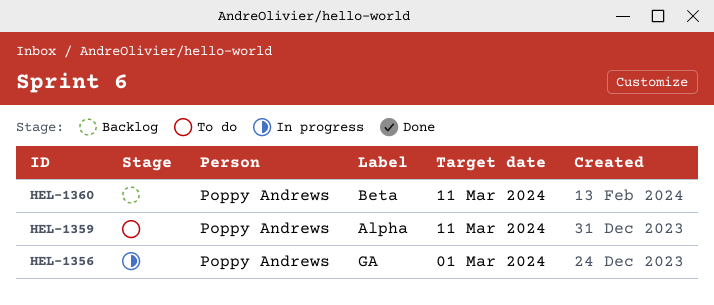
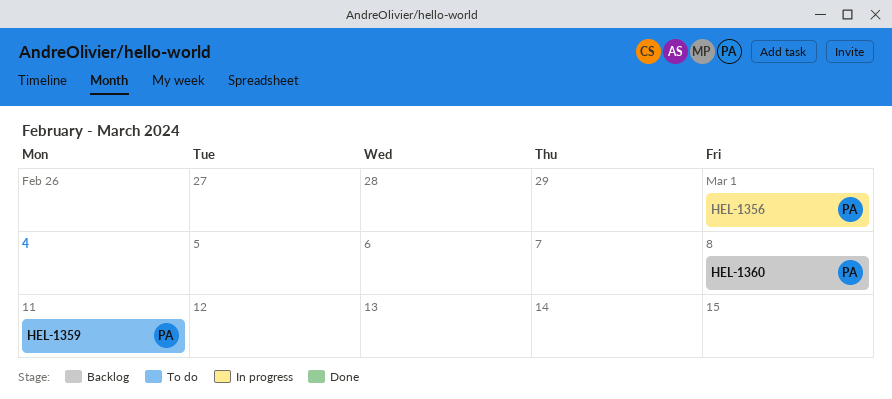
HEL-1360, due: Mar 11 -> Mar 8

